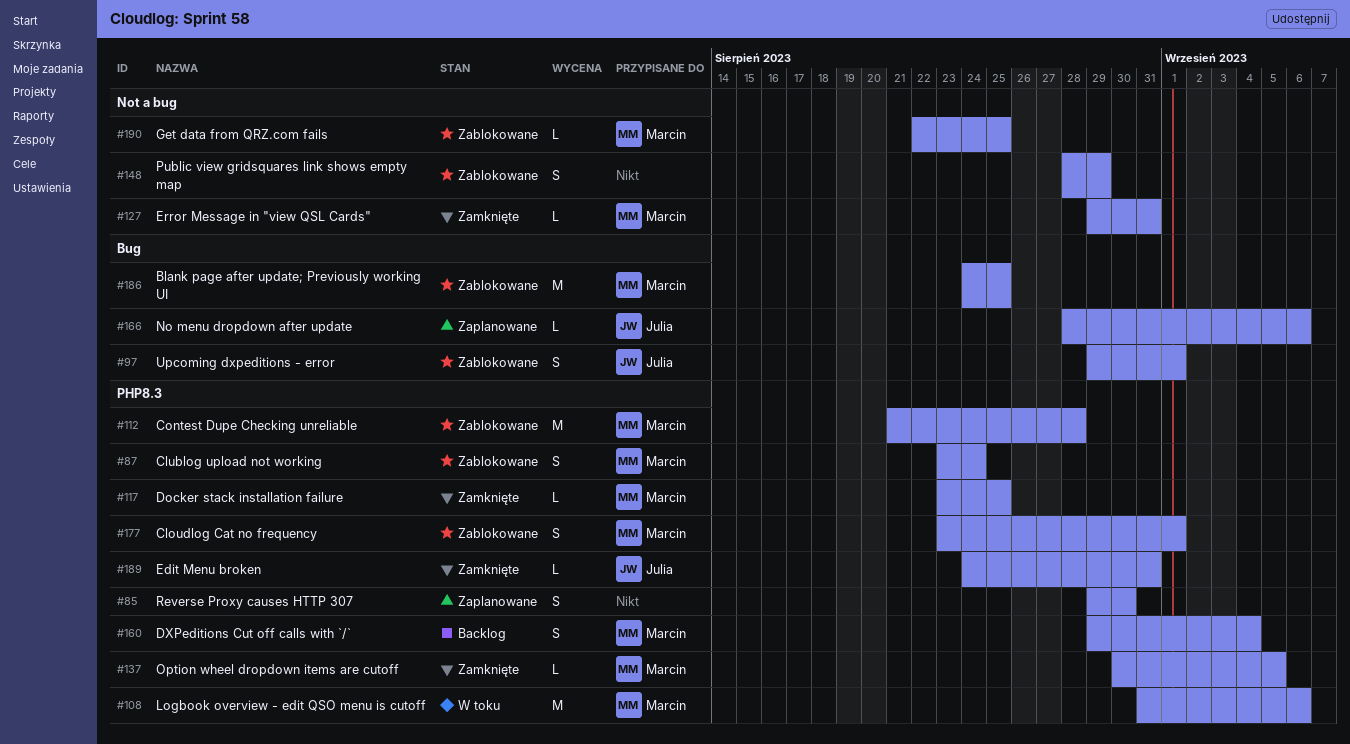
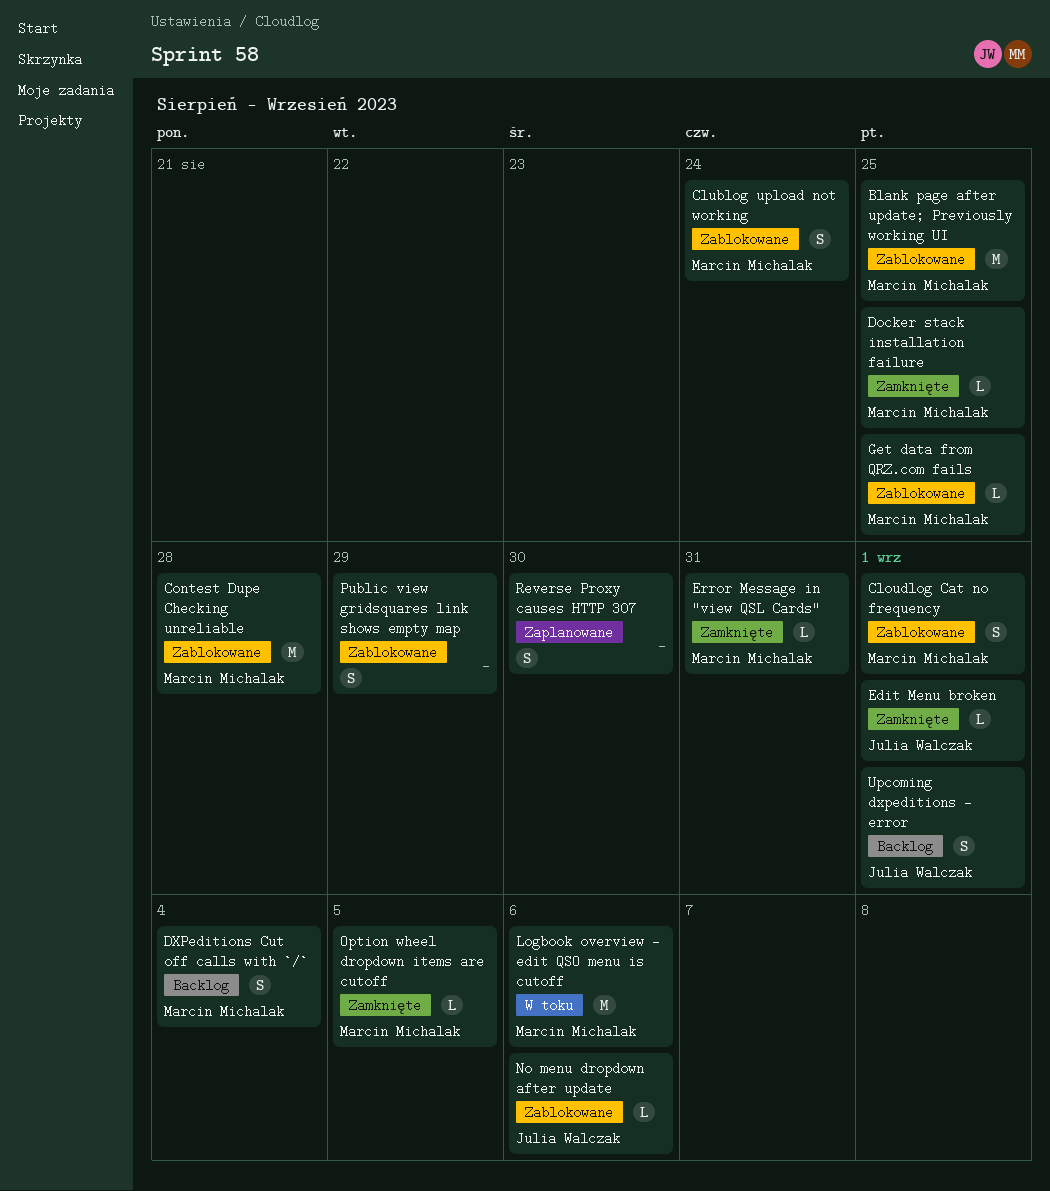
Edit Menu broken, due: Aug 31 -> Sep 1
No menu dropdown after update, status: Zaplanowane -> Zablokowane
Upcoming dxpeditions - error, status: Zablokowane -> Backlog

